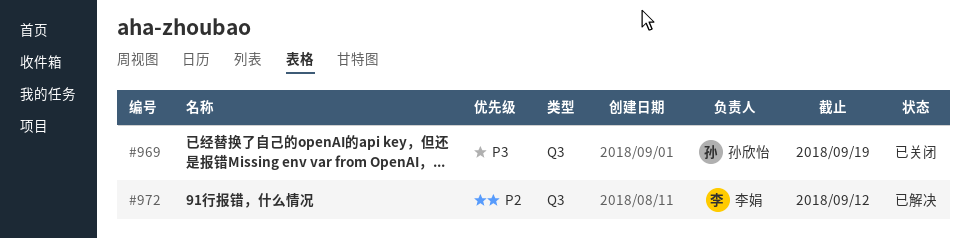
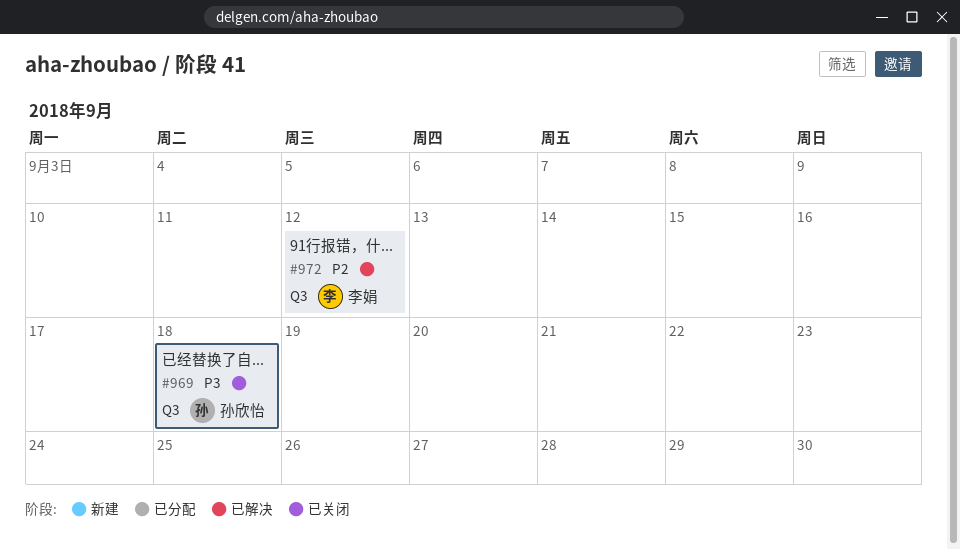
#969, due: Sep 19 -> Sep 18

